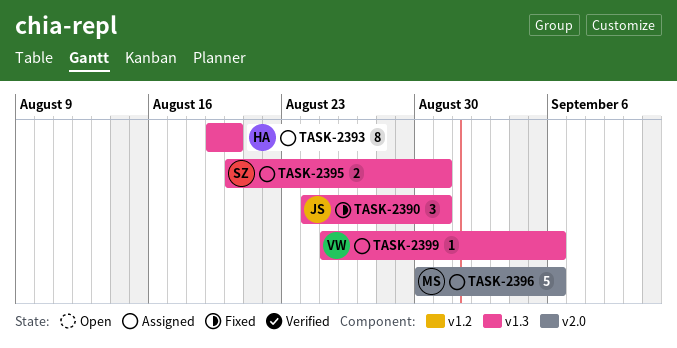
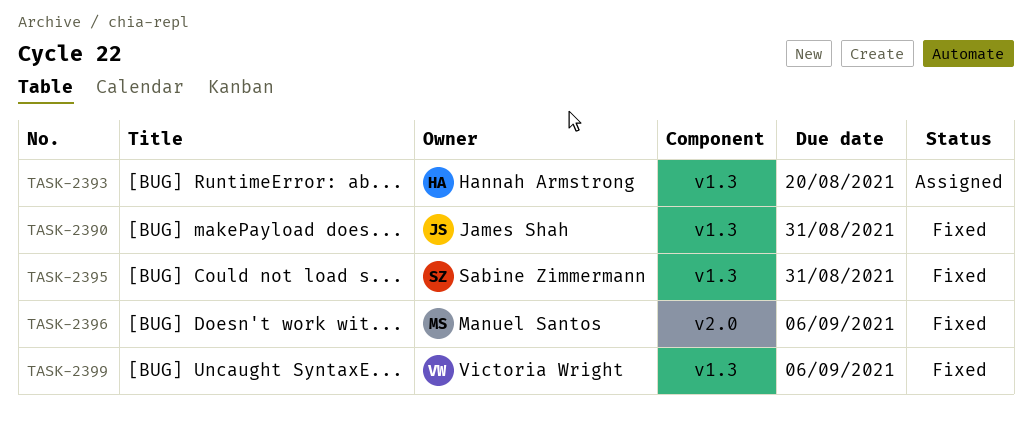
TASK-2395, status: Assigned -> Fixed
TASK-2396, status: Assigned -> Fixed
TASK-2399, status: Assigned -> Fixed

